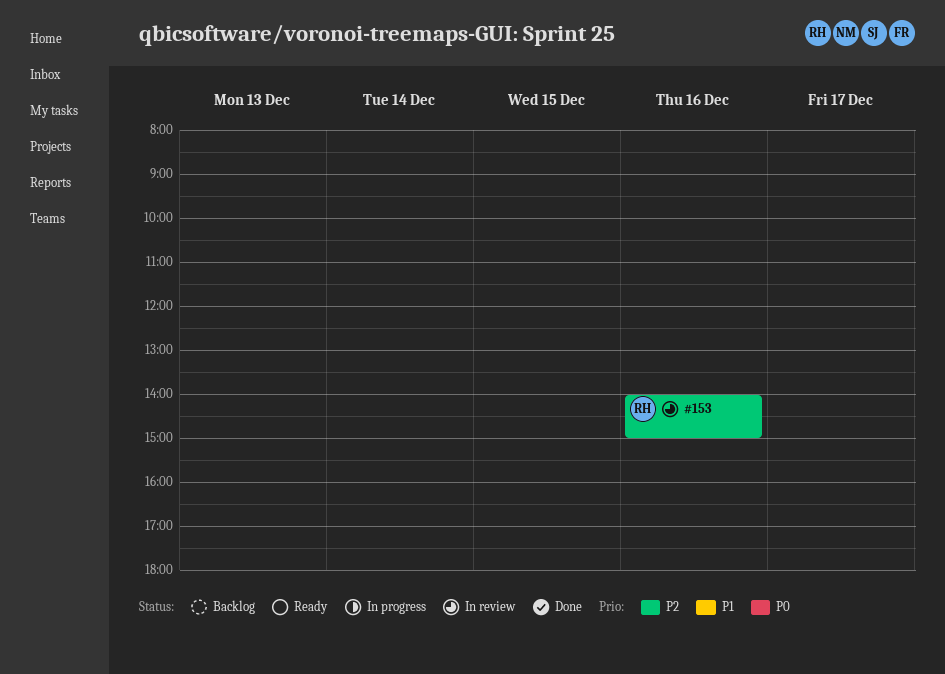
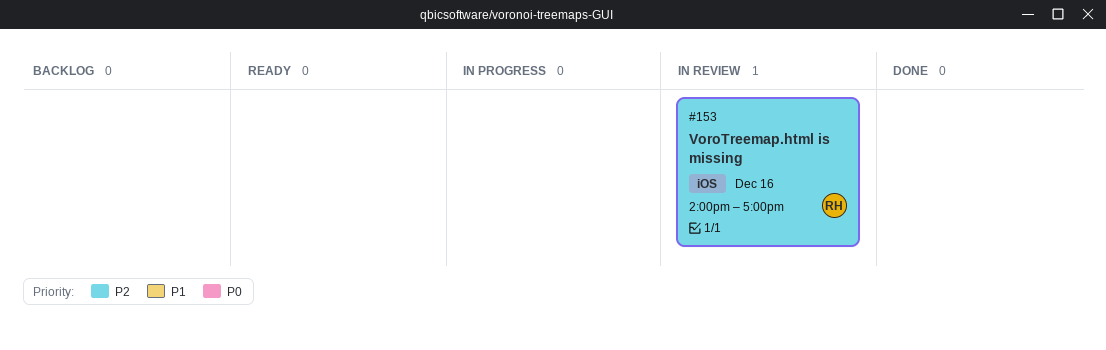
#153, ends: 15:00 -> 17:00

